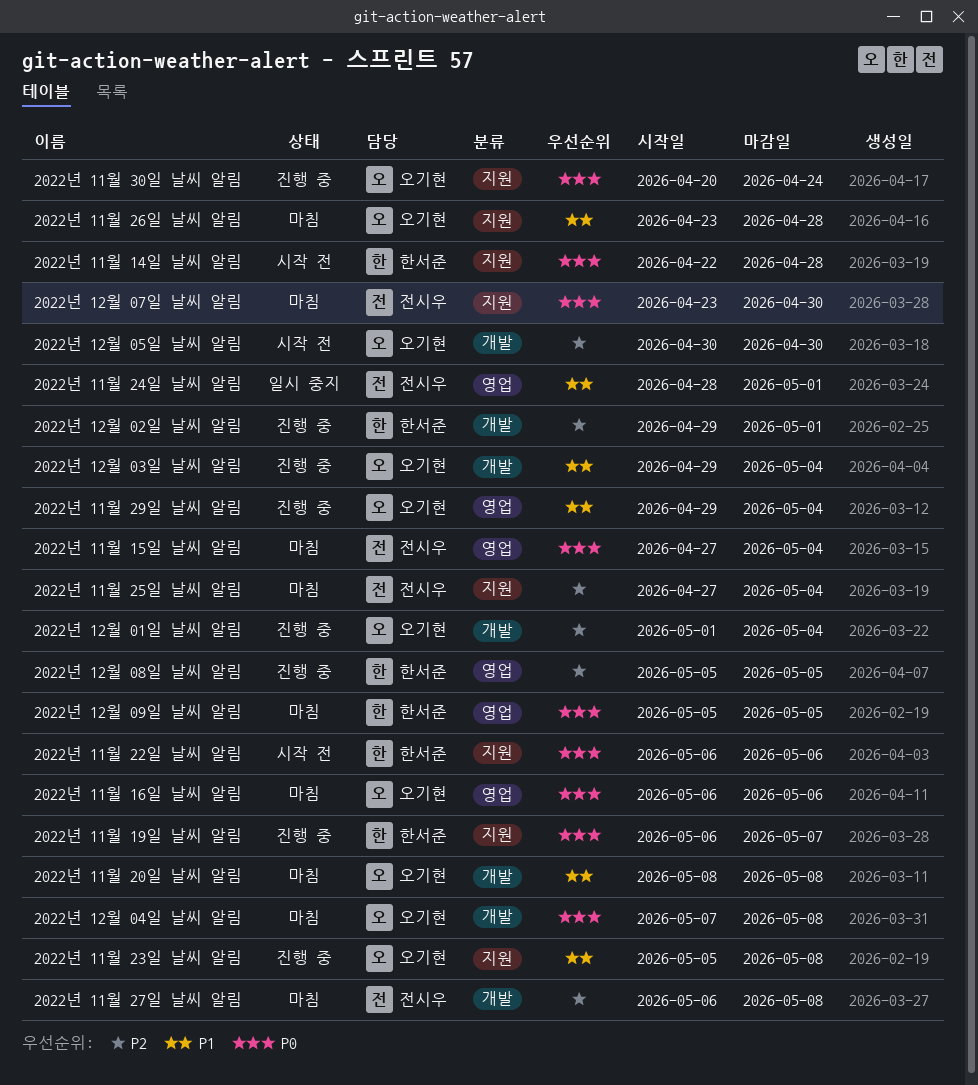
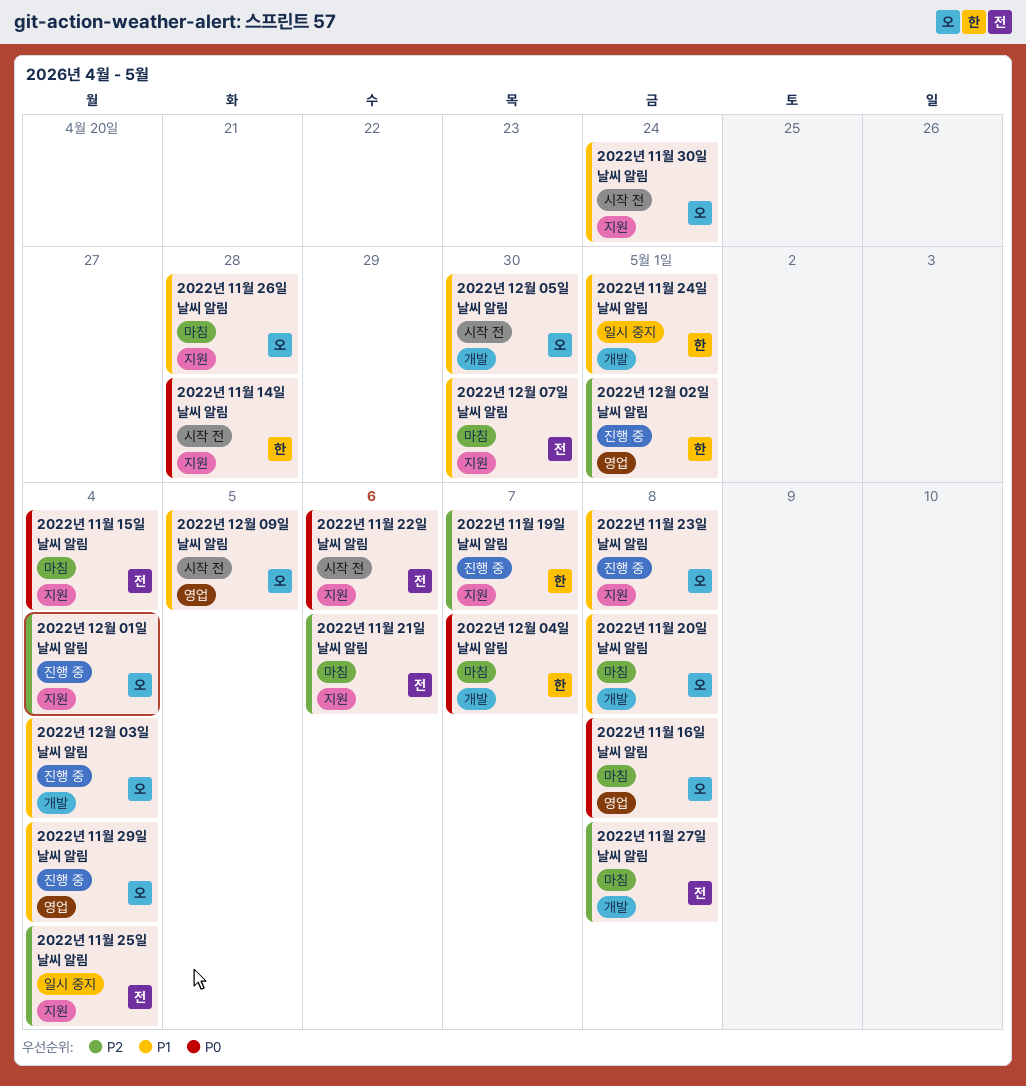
2022년 11월 15일 날씨 알림, label: 영업 -> 지원
2022년 11월 16일 날씨 알림, due: May 6 -> May 8
2022년 11월 19일 날씨 알림, priority: P0 -> P2
2022년 11월 21일 날씨 알림: none -> present
2022년 11월 22일 날씨 알림, owner: 한서준 -> 전시우
2022년 11월 24일 날씨 알림, owner: 전시우 -> 한서준
2022년 11월 24일 날씨 알림, label: 영업 -> 개발
2022년 11월 25일 날씨 알림, status: 마침 -> 일시 중지
2022년 11월 30일 날씨 알림, status: 진행 중 -> 시작 전
2022년 11월 30일 날씨 알림, priority: P0 -> P1
2022년 12월 01일 날씨 알림, label: 개발 -> 지원
2022년 12월 02일 날씨 알림, label: 개발 -> 영업
2022년 12월 04일 날씨 알림, owner: 오기현 -> 한서준
2022년 12월 04일 날씨 알림, due: May 8 -> May 7
2022년 12월 05일 날씨 알림, priority: P2 -> P1
2022년 12월 07일 날씨 알림, priority: P0 -> P1
2022년 12월 08일 날씨 알림: present -> none
2022년 12월 09일 날씨 알림, status: 마침 -> 시작 전
2022년 12월 09일 날씨 알림, owner: 한서준 -> 오기현
2022년 12월 09일 날씨 알림, priority: P0 -> P1

